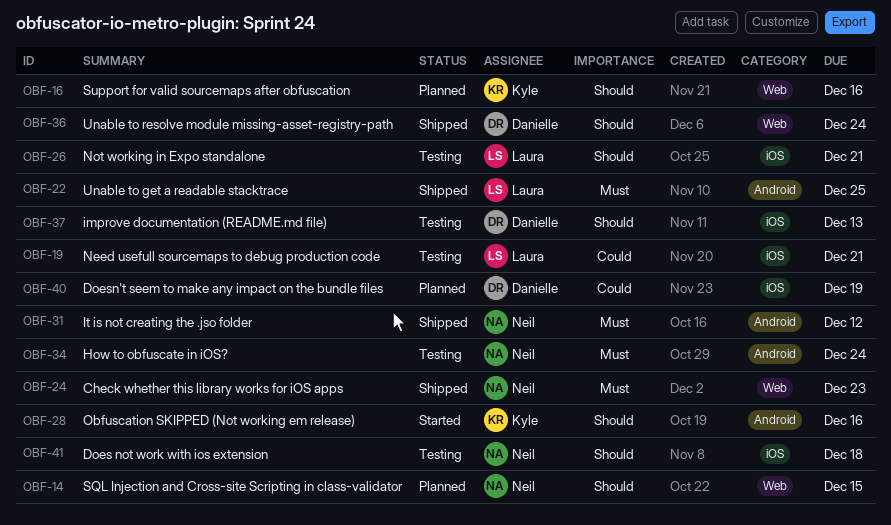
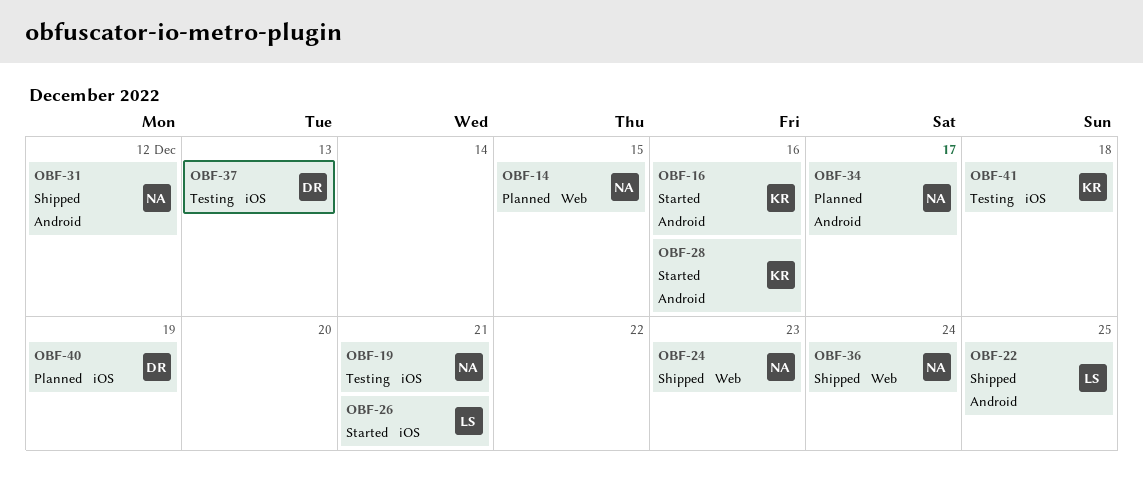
OBF-16, status: Planned -> Started
OBF-16, label: Web -> Android
OBF-19, owner: Laura -> Neil
OBF-26, status: Testing -> Started
OBF-34, status: Testing -> Planned
OBF-34, due: Dec 24 -> Dec 17
OBF-36, owner: Danielle -> Neil
OBF-41, owner: Neil -> Kyle

